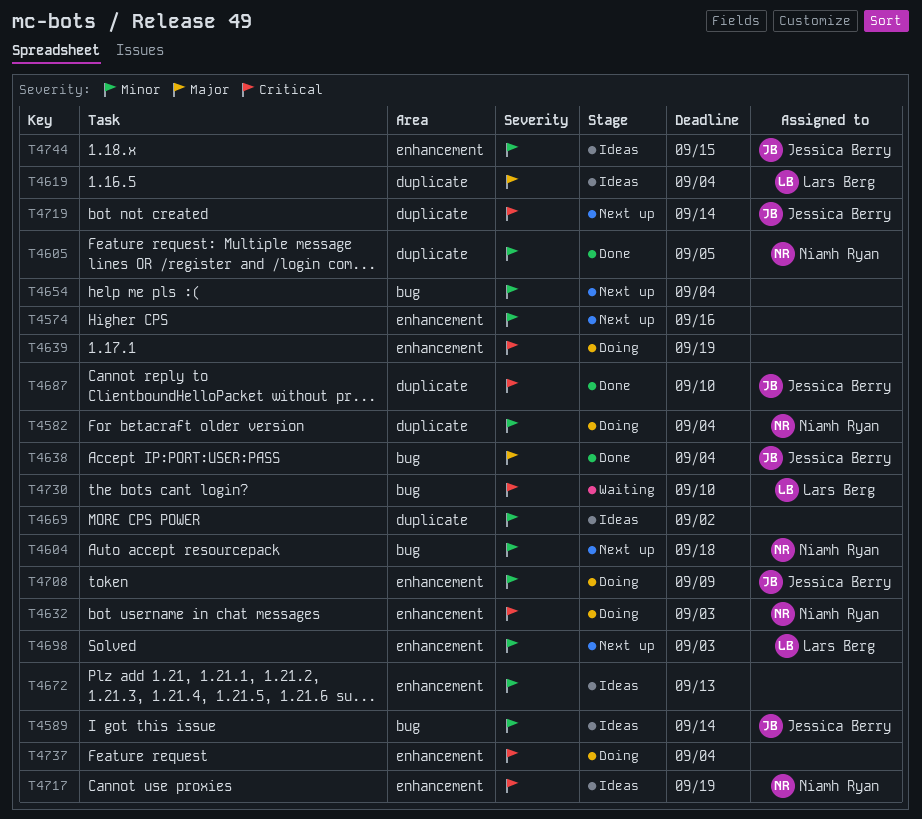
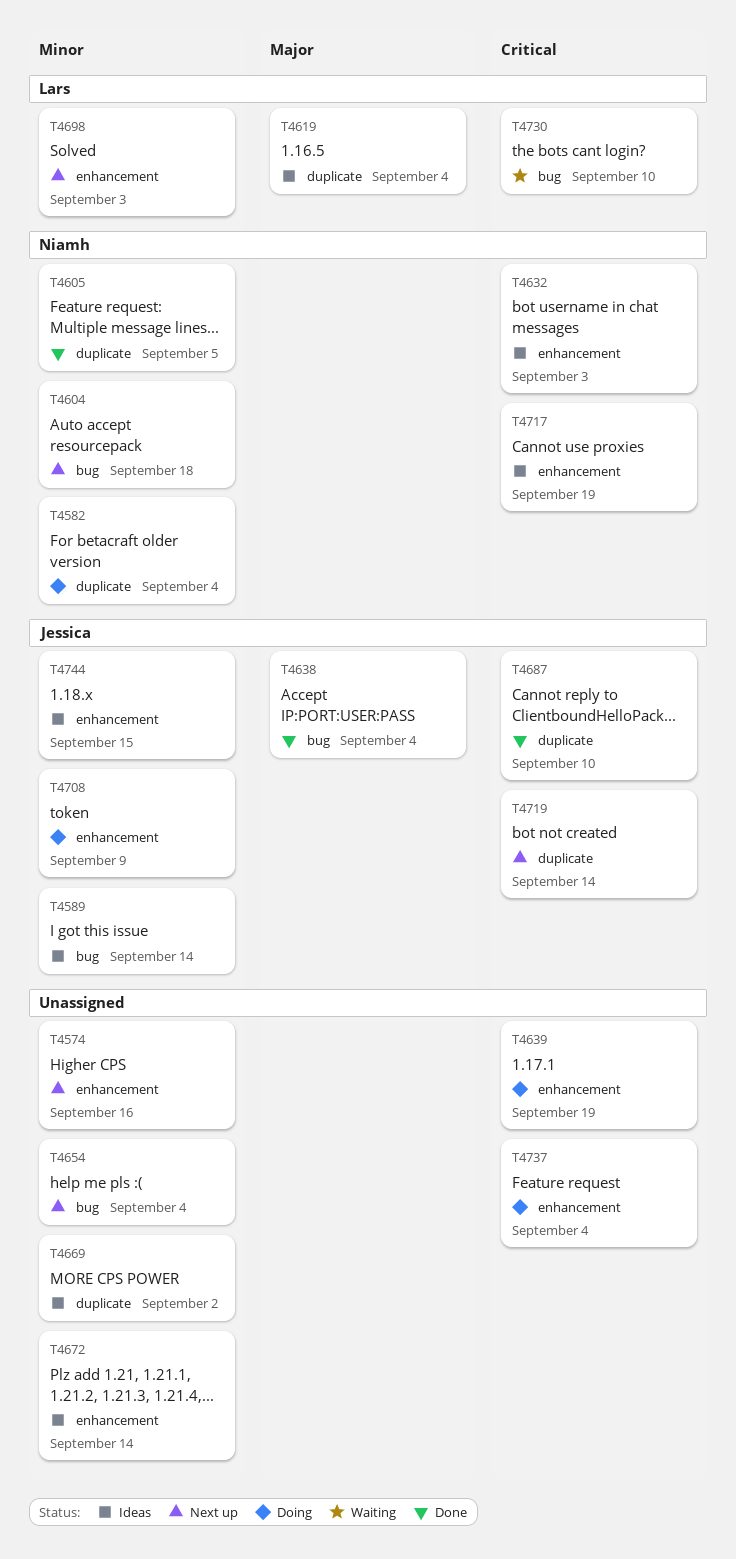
T4632, status: Doing -> Ideas
T4672, due: Sep 13 -> Sep 14

